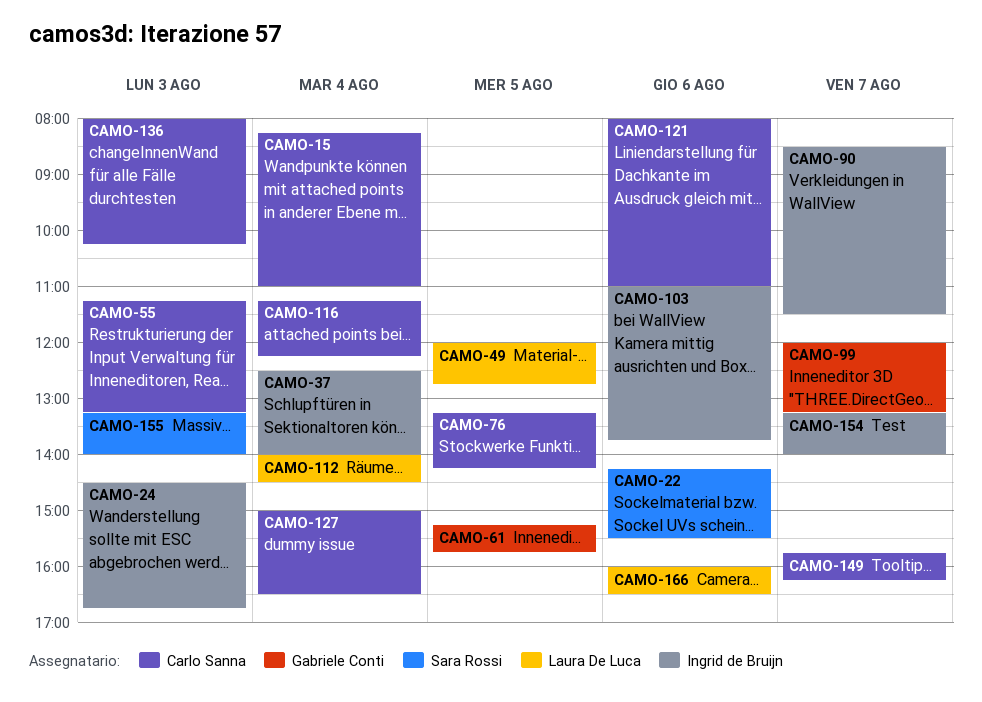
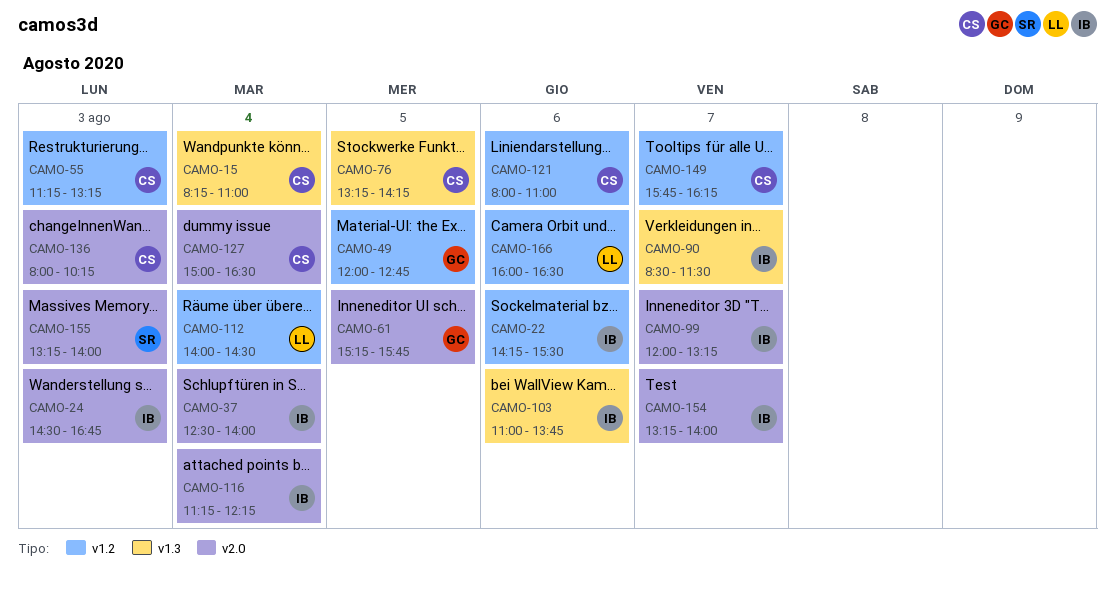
CAMO-22, owner: Sara Rossi -> Ingrid de Bruijn
CAMO-49, owner: Laura De Luca -> Gabriele Conti
CAMO-99, owner: Gabriele Conti -> Ingrid de Bruijn
CAMO-116, owner: Carlo Sanna -> Ingrid de Bruijn

